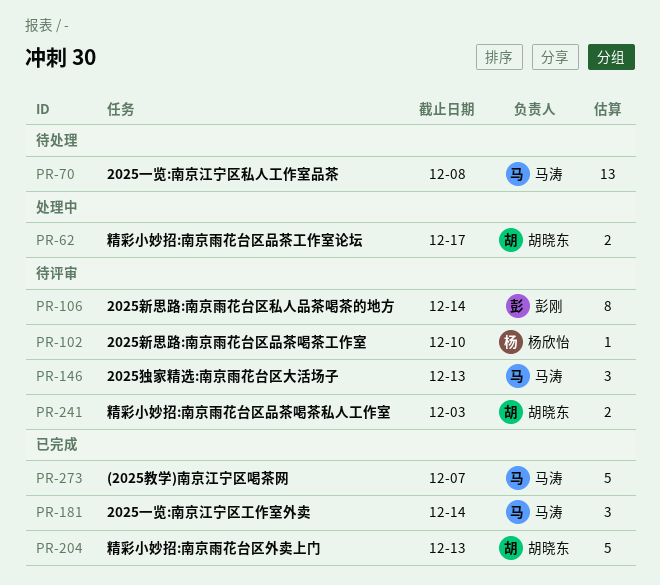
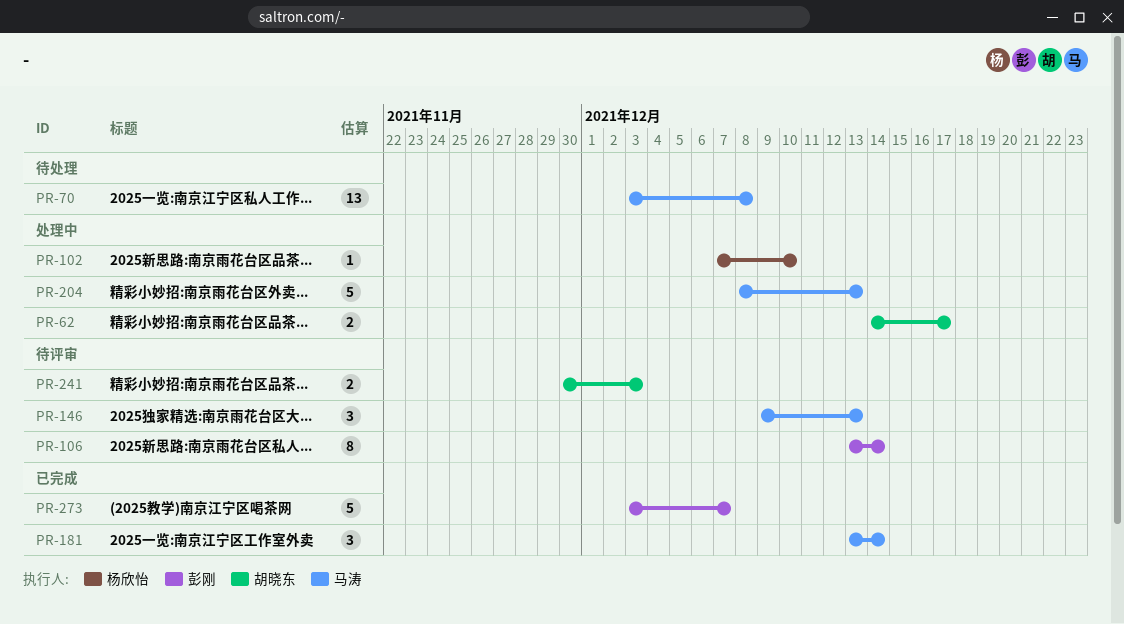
PR-102, status: 待评审 -> 处理中
PR-204, status: 已完成 -> 处理中
PR-204, owner: 胡晓东 -> 马涛
PR-273, owner: 马涛 -> 彭刚

